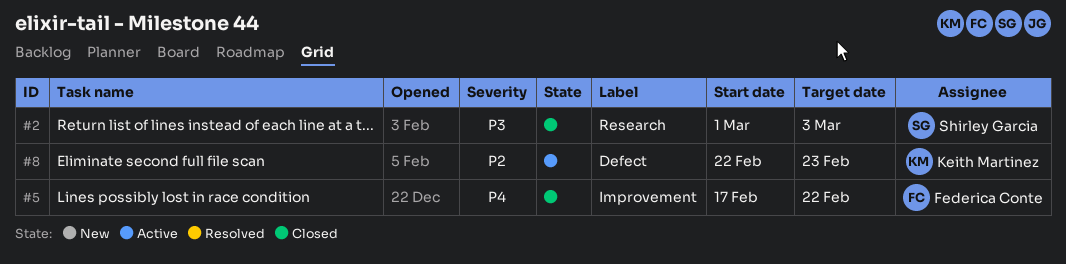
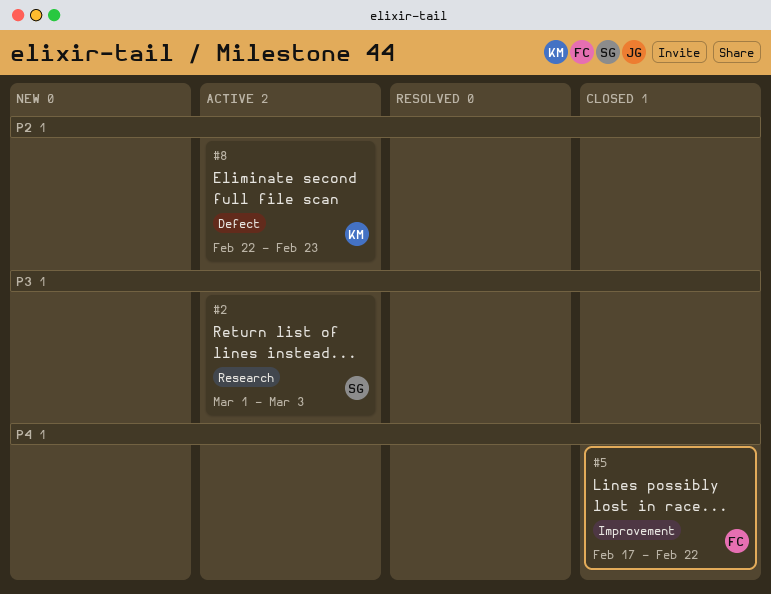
#2, status: Closed -> Active

